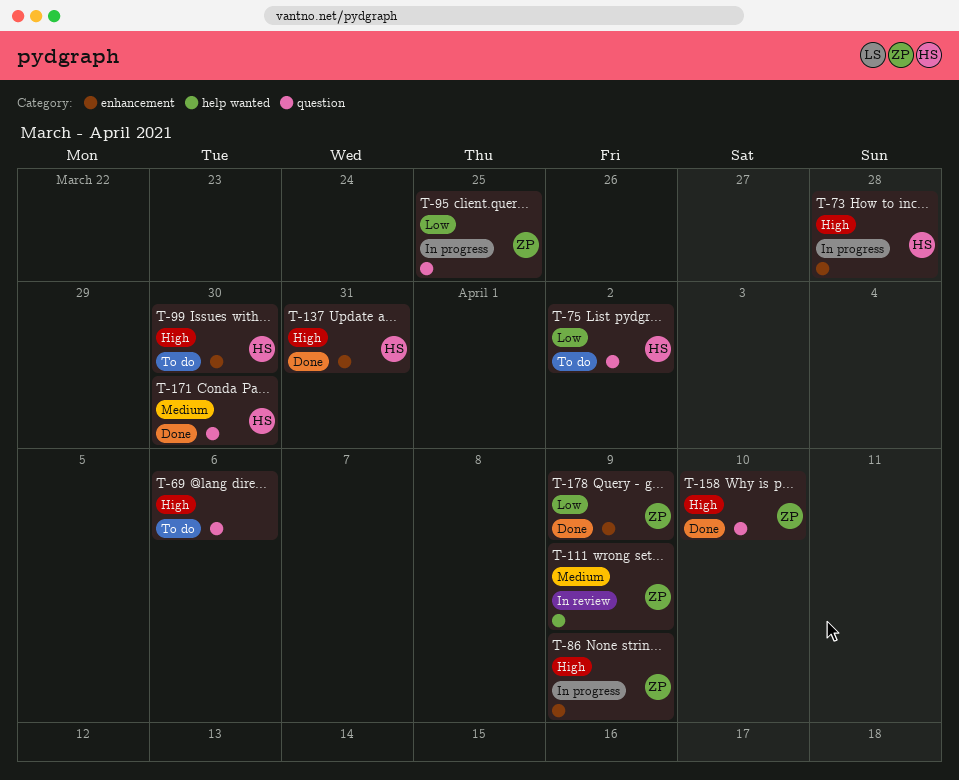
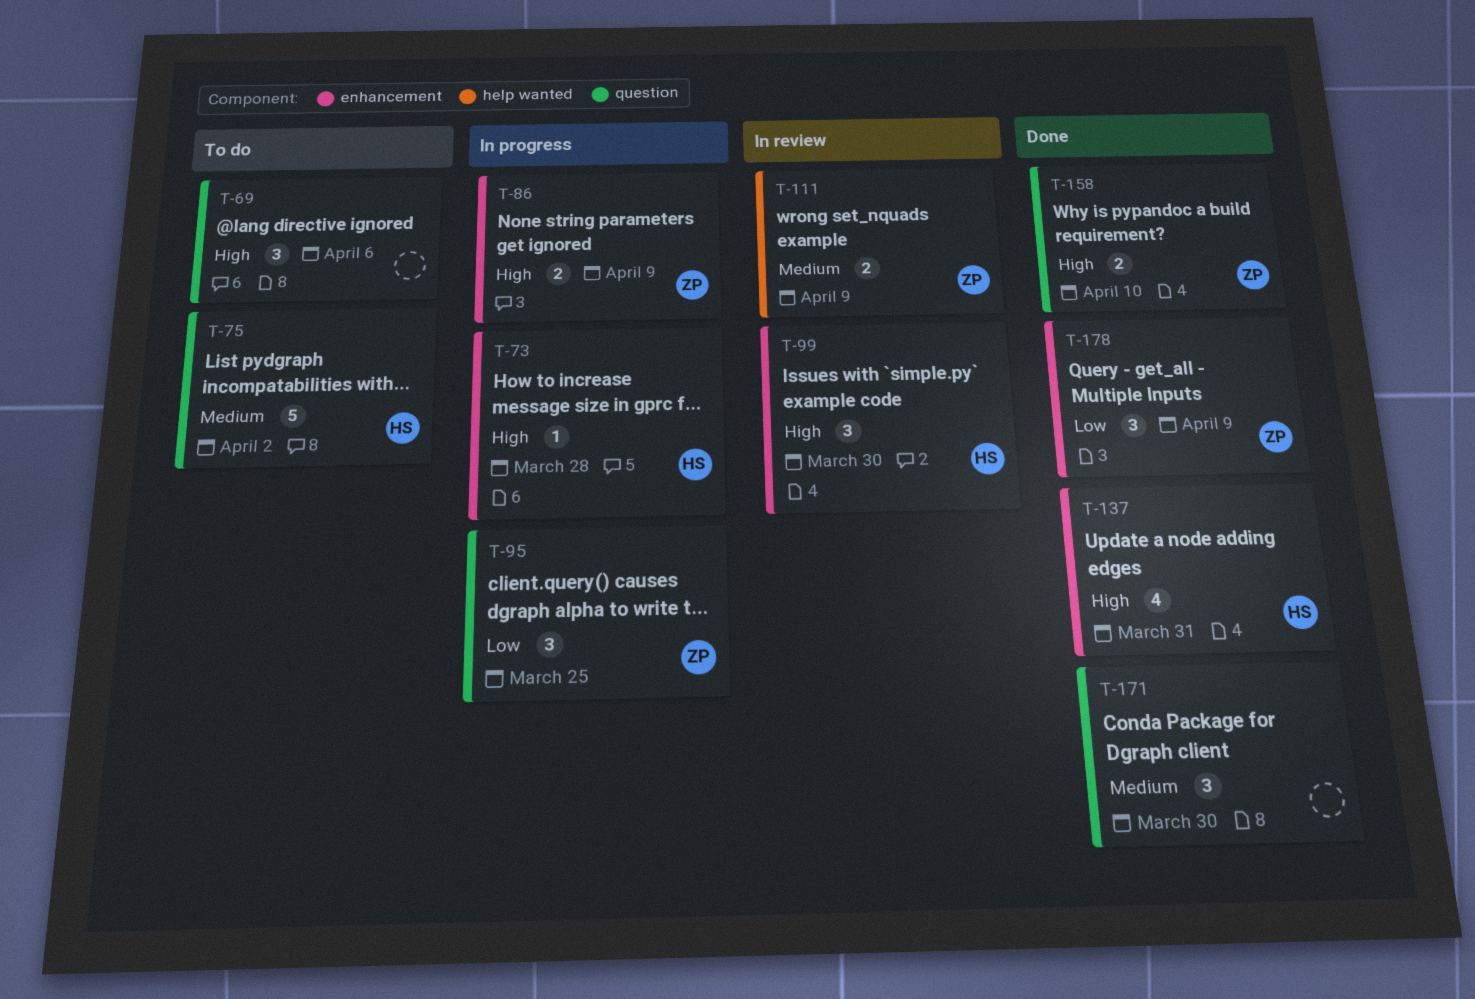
T-75, priority: Low -> Medium
T-99, status: To do -> In review
T-171, owner: HS -> none

